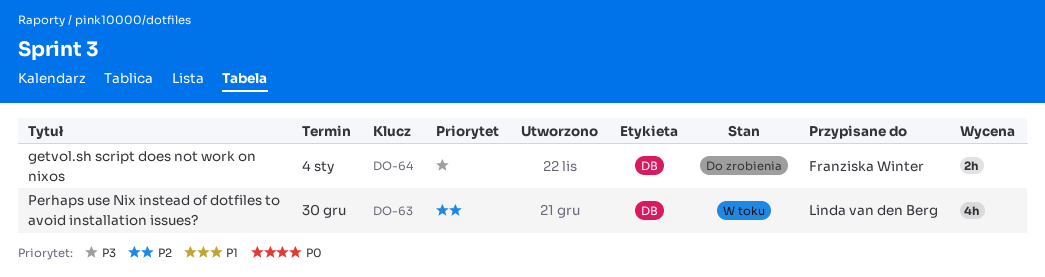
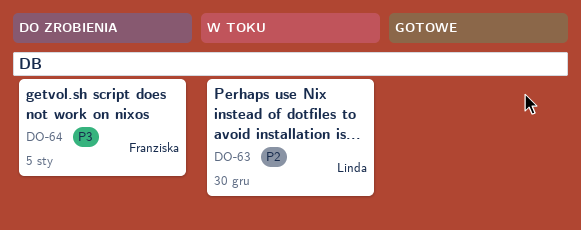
DO-64, due: Jan 4 -> Jan 5

